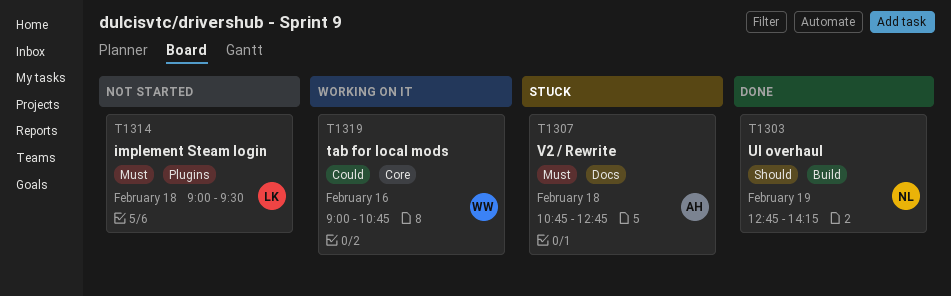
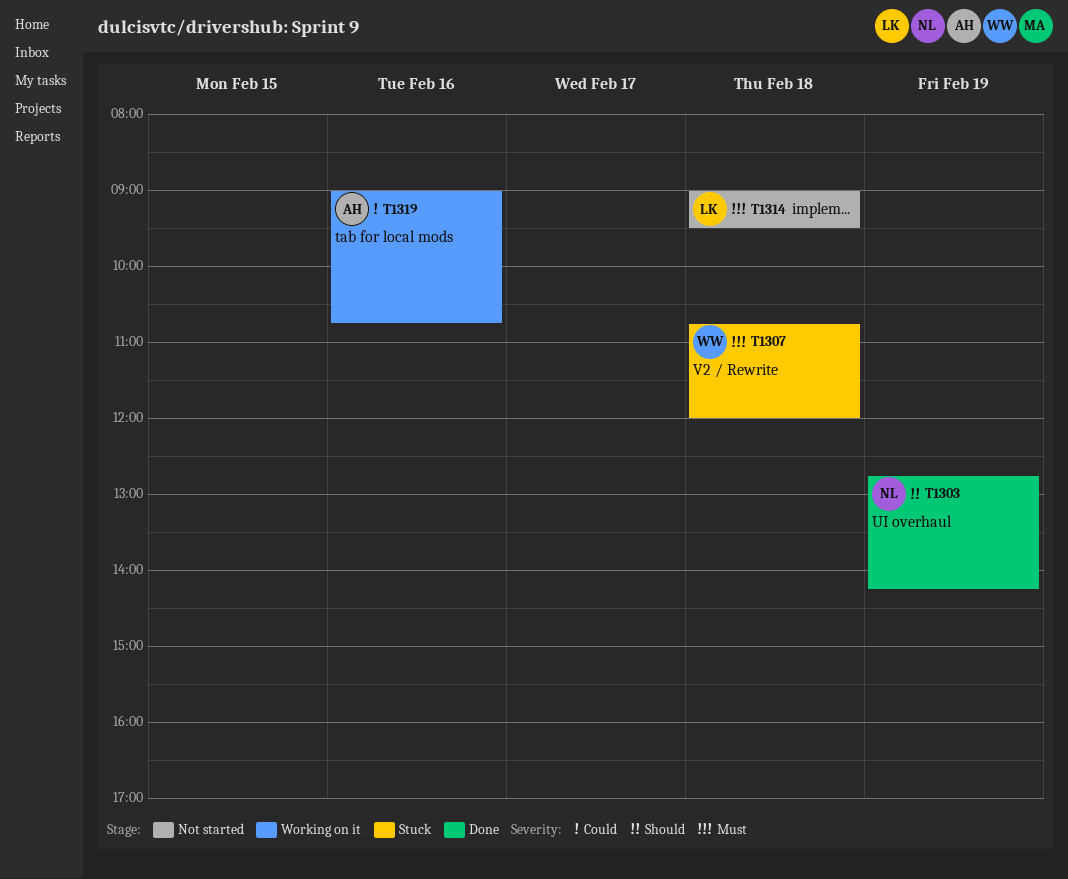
T1307, owner: AH -> WW
T1307, ends: 12:45 -> 12:00
T1319, owner: WW -> AH

